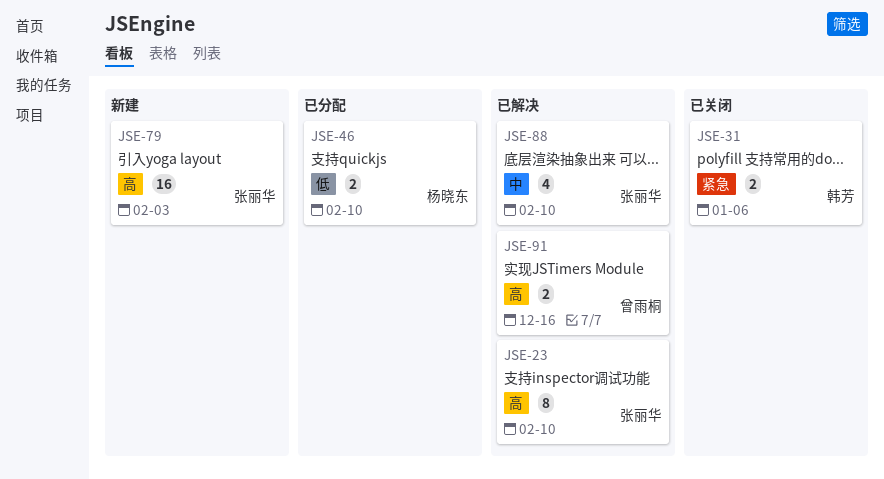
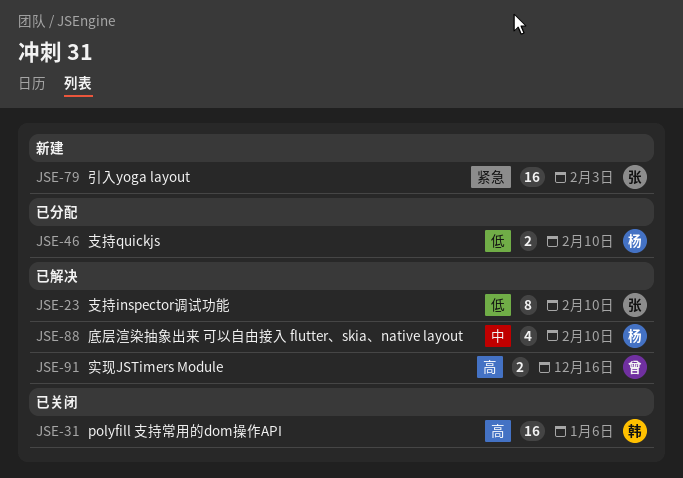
JSE-23, priority: 高 -> 低
JSE-31, priority: 紧急 -> 高
JSE-31, estimate: 2 -> 16
JSE-79, priority: 高 -> 紧急
JSE-88, owner: 张丽华 -> 杨晓东

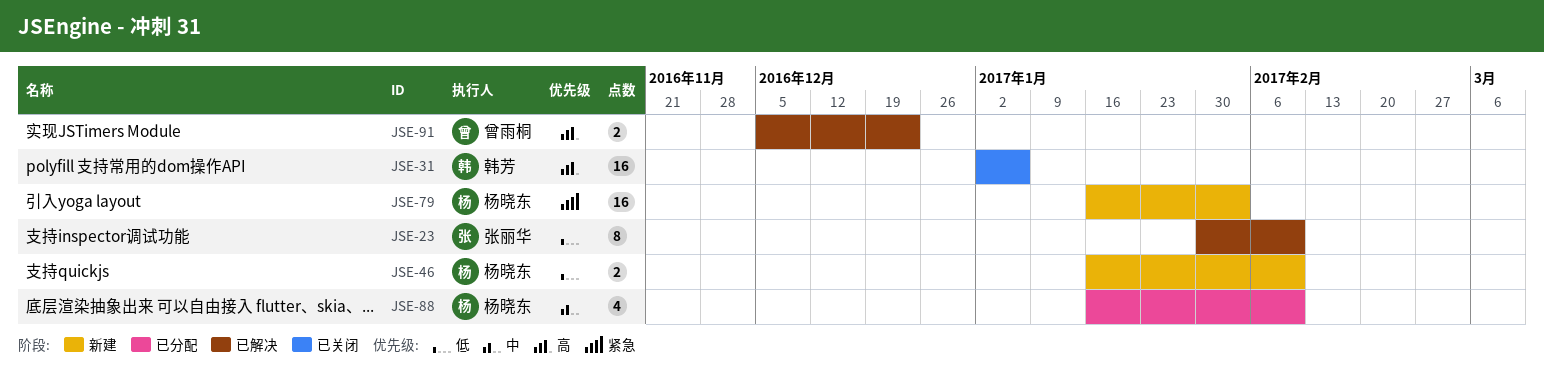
JSE-46, status: 已分配 -> 新建
JSE-79, owner: 张丽华 -> 杨晓东
JSE-88, status: 已解决 -> 已分配
JSE-91, due: Dec 16 -> Dec 23

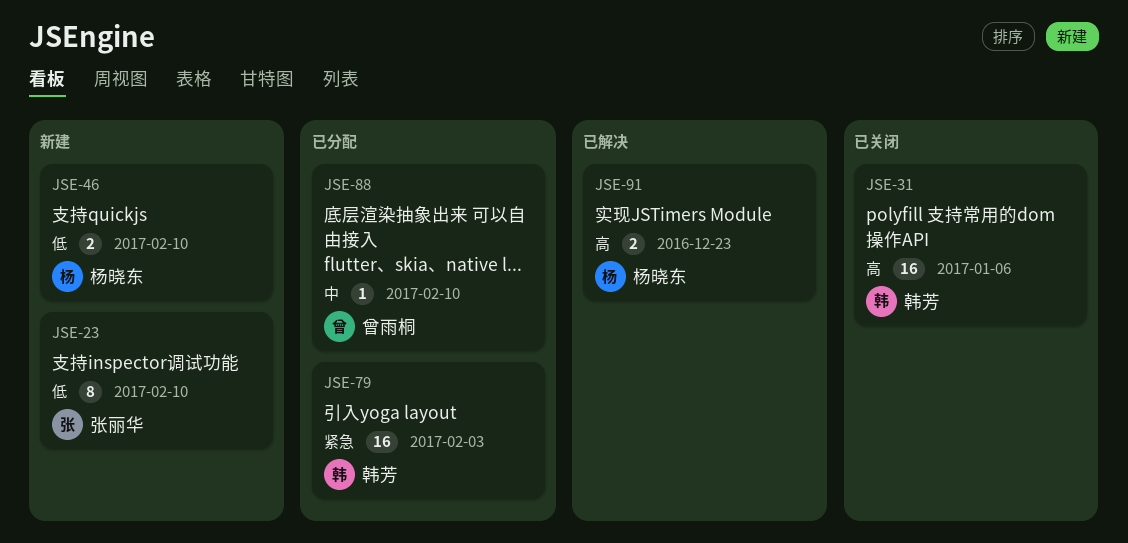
JSE-23, status: 已解决 -> 新建
JSE-79, status: 新建 -> 已分配
JSE-79, owner: 杨晓东 -> 韩芳
JSE-88, owner: 杨晓东 -> 曾雨桐
JSE-88, estimate: 4 -> 1
JSE-91, owner: 曾雨桐 -> 杨晓东

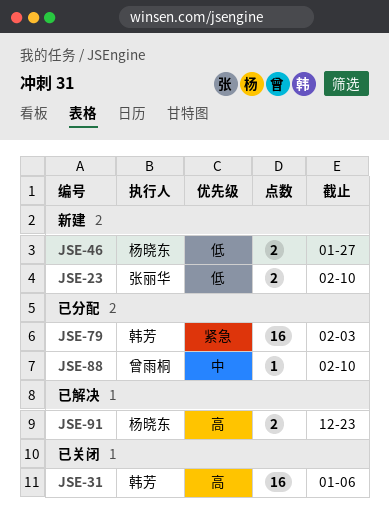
JSE-23, estimate: 8 -> 2
JSE-46, due: Feb 10 -> Jan 27

